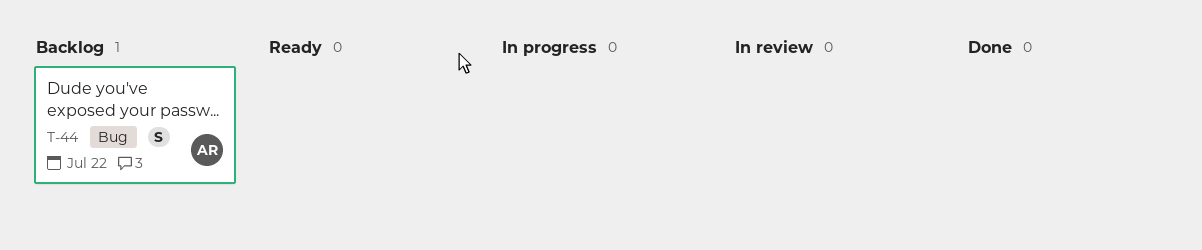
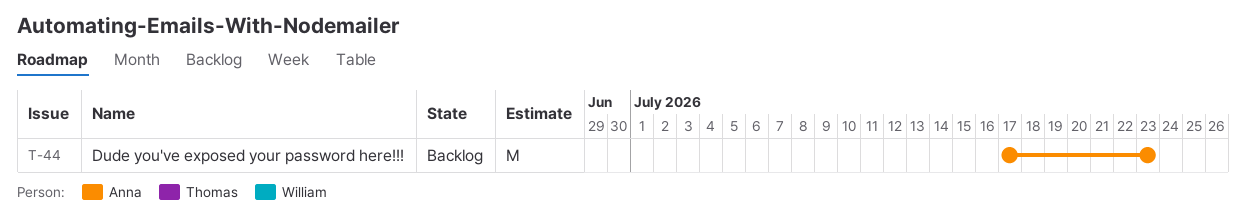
T-44, estimate: S -> M
T-44, due: Jul 22 -> Jul 23

